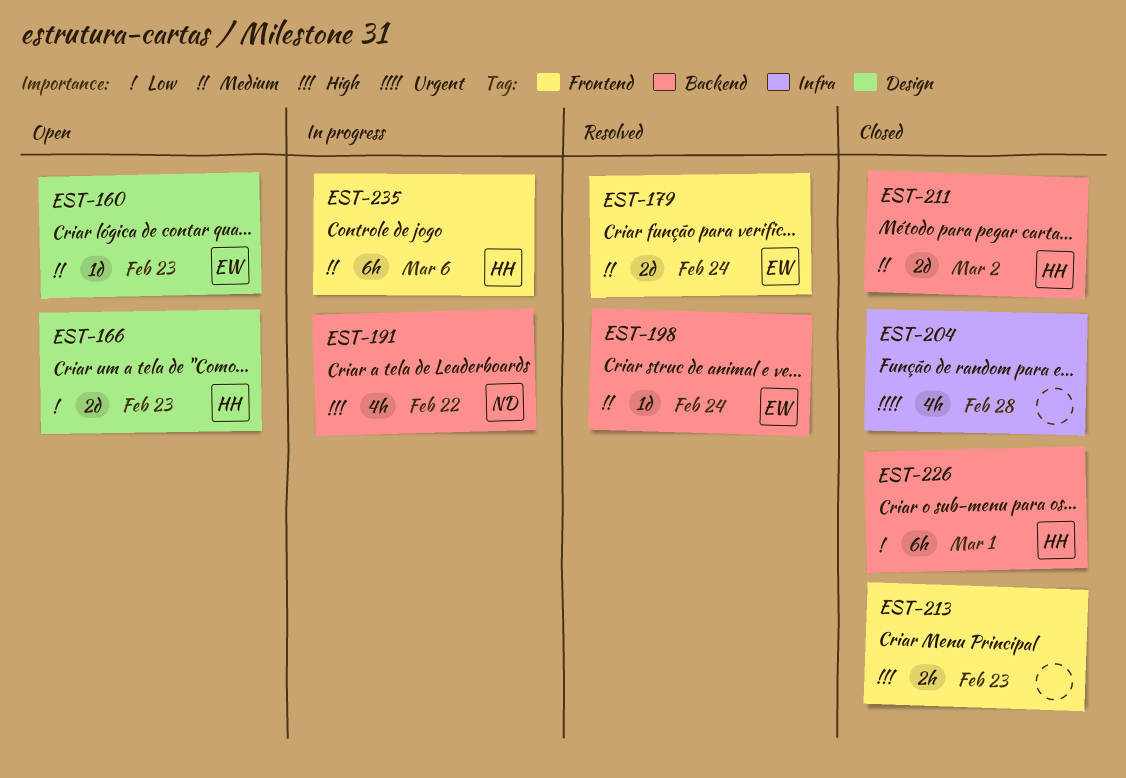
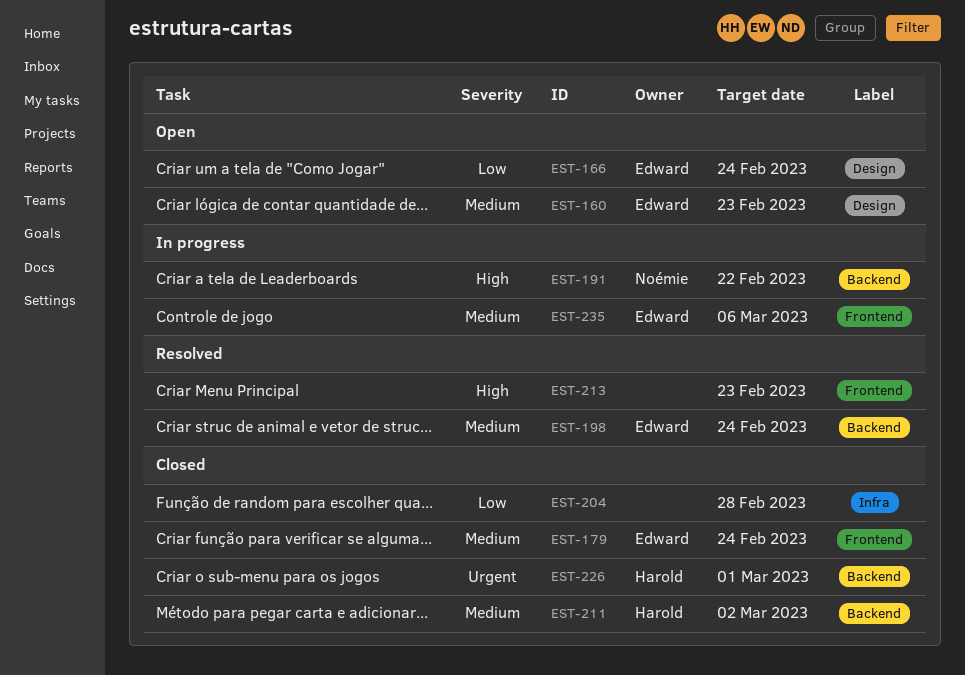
EST-166, owner: Harold -> Edward
EST-166, due: Feb 23 -> Feb 24
EST-179, status: Resolved -> Closed
EST-204, priority: Urgent -> Low
EST-213, status: Closed -> Resolved
EST-226, priority: Low -> Urgent
EST-235, owner: Harold -> Edward

